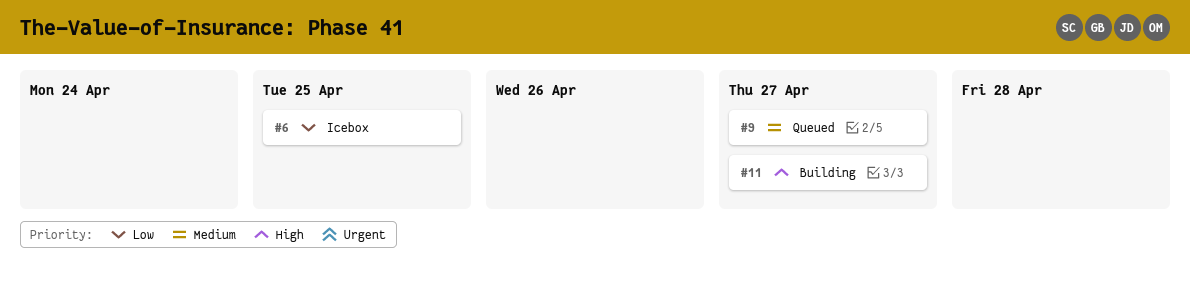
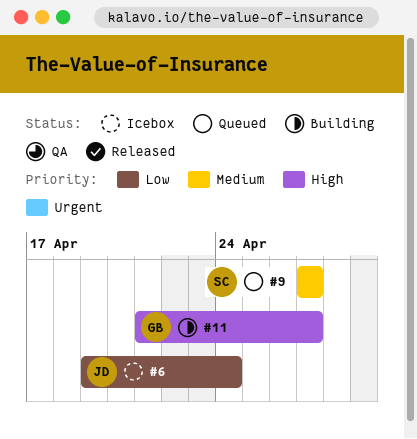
#6, due: Apr 25 -> Apr 24

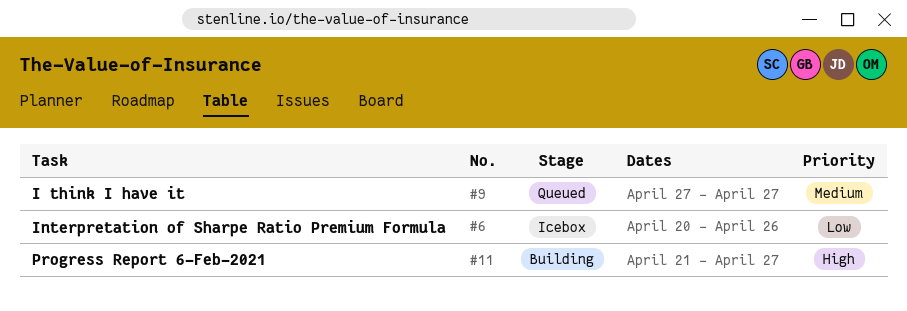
#6, start: Apr 19 -> Apr 20
#6, due: Apr 24 -> Apr 26

